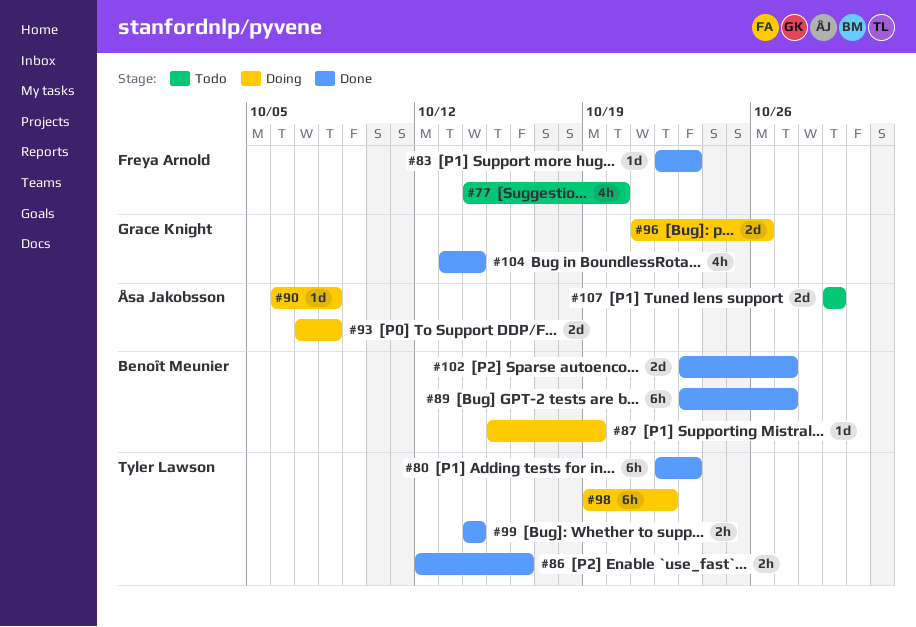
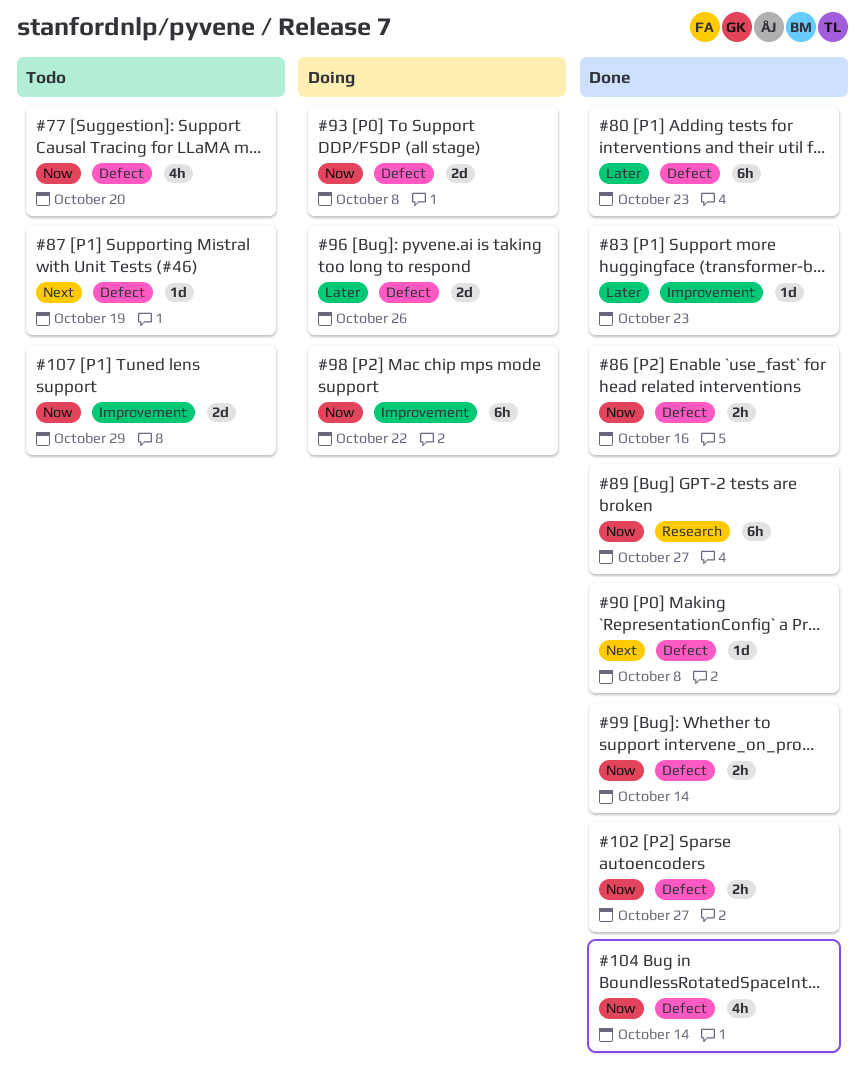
#87, status: Doing -> Todo
#90, status: Doing -> Done
#102, estimate: 2d -> 2h

